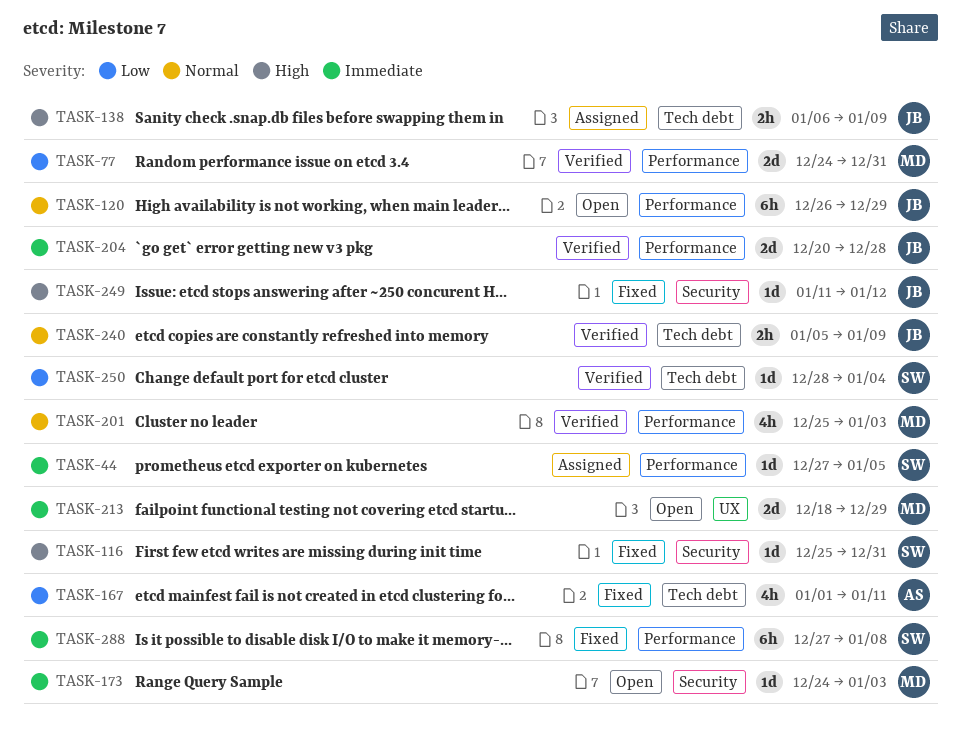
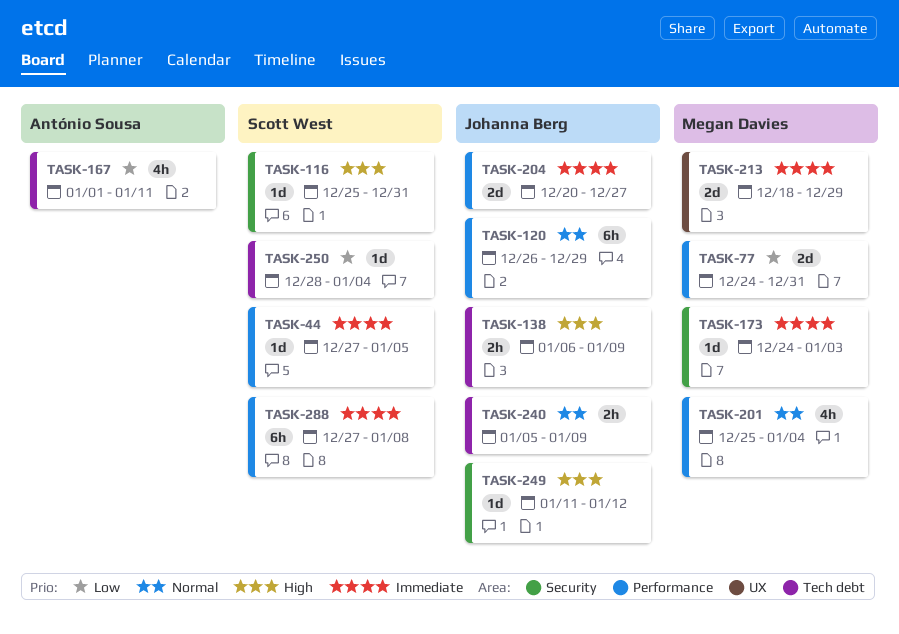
TASK-201, due: Jan 3 -> Jan 4
TASK-204, due: Dec 28 -> Dec 27

